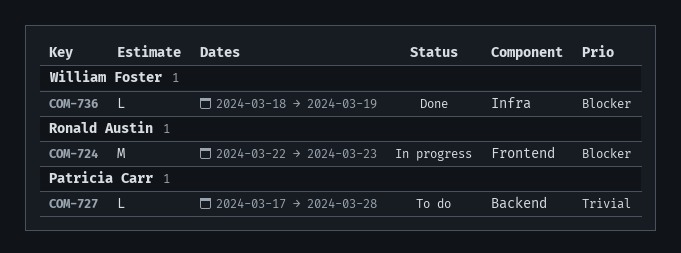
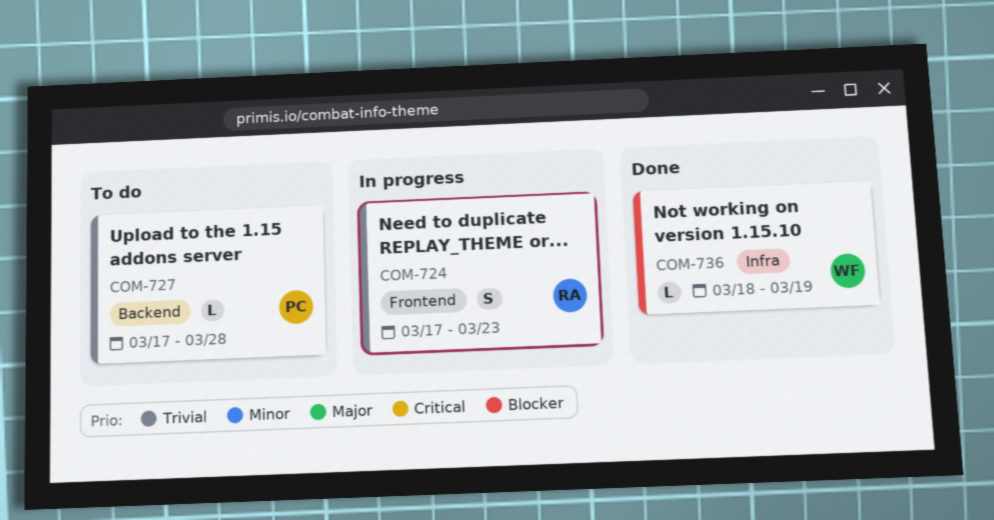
COM-724, priority: Blocker -> Trivial
COM-724, estimate: M -> S
COM-724, start: Mar 22 -> Mar 17

